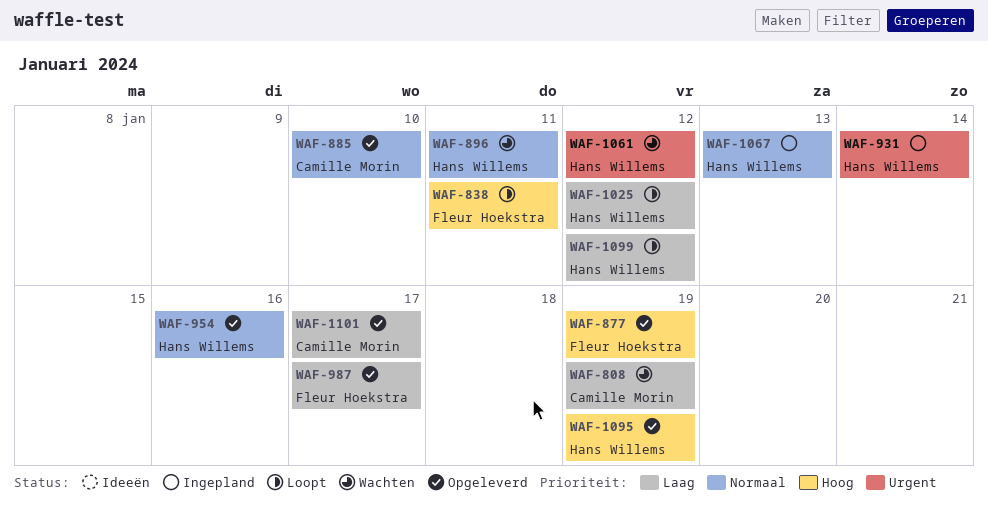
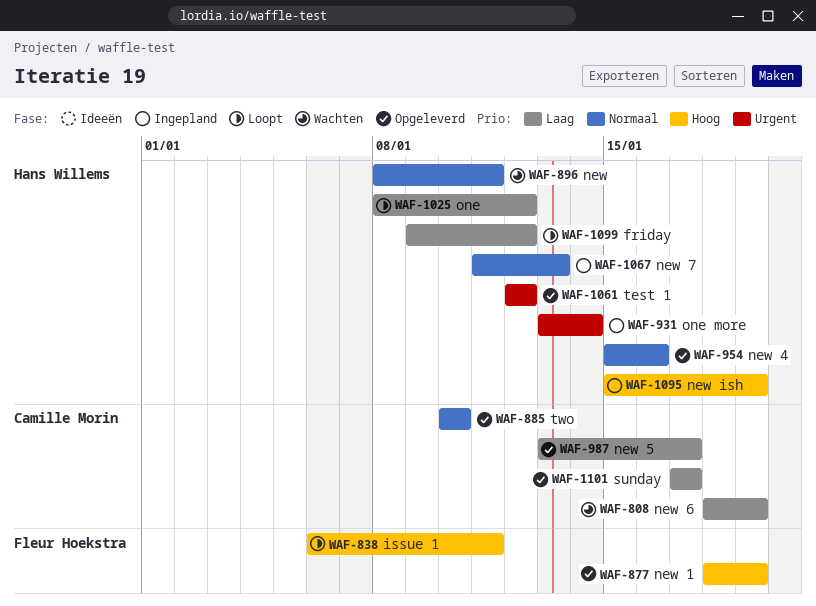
WAF-987, owner: Fleur Hoekstra -> Camille Morin
WAF-1061, status: Wachten -> Opgeleverd
WAF-1095, status: Opgeleverd -> Ingepland

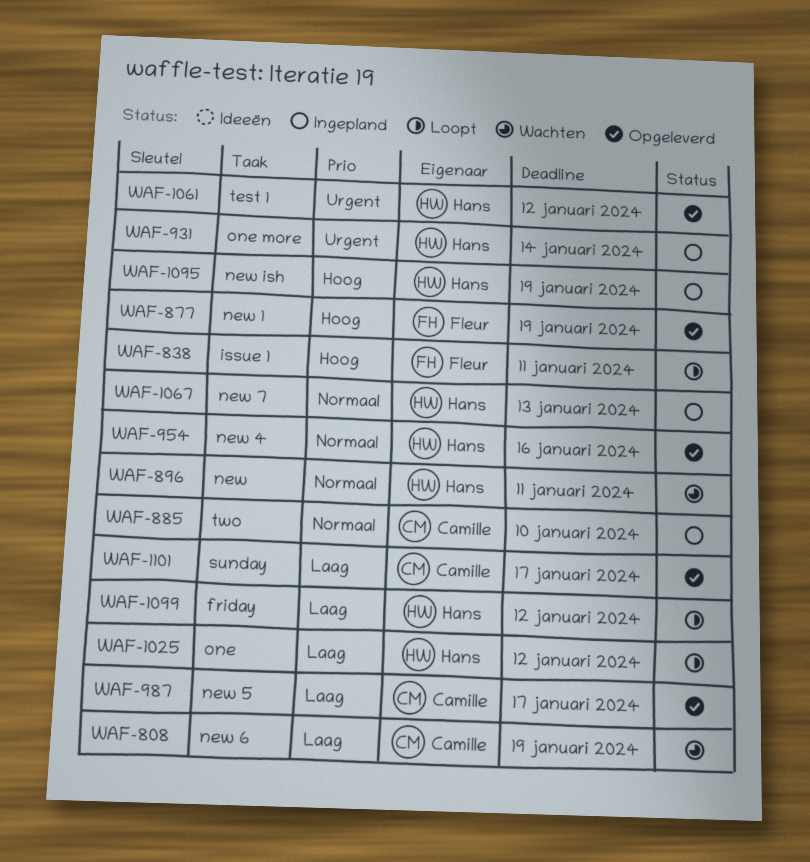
WAF-885, status: Opgeleverd -> Ingepland

